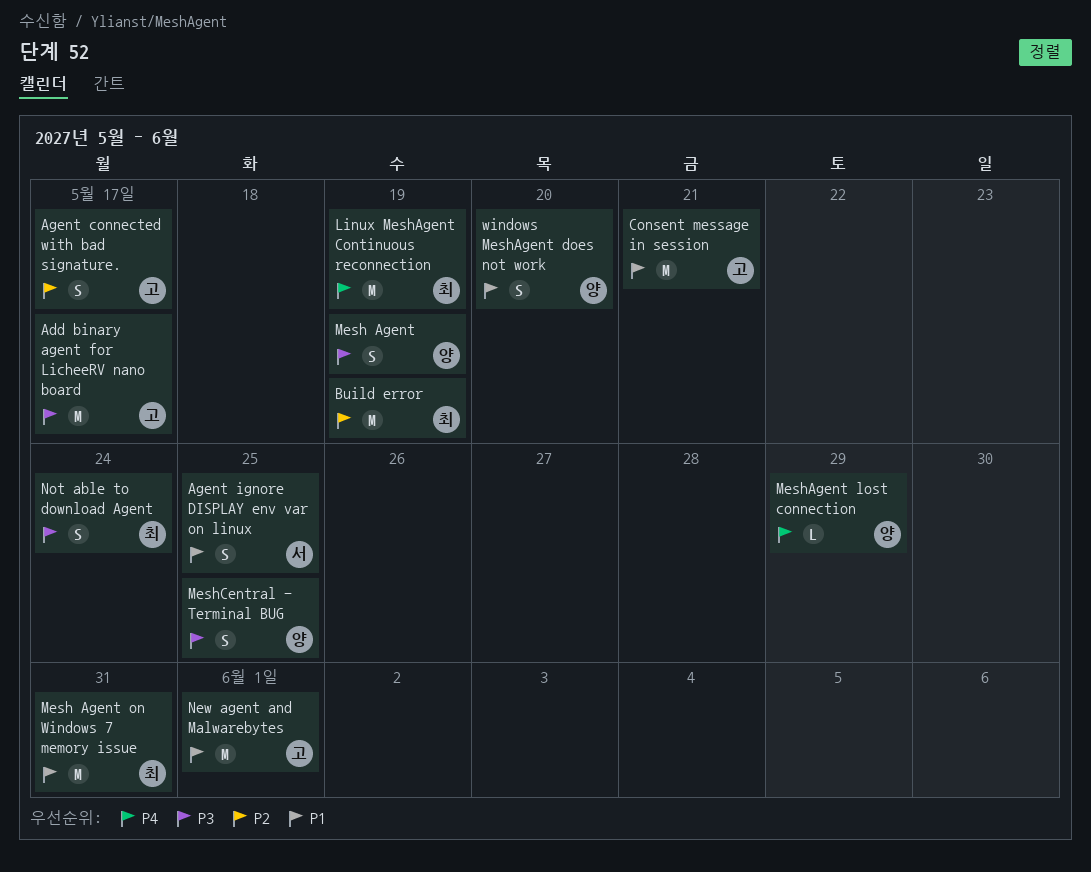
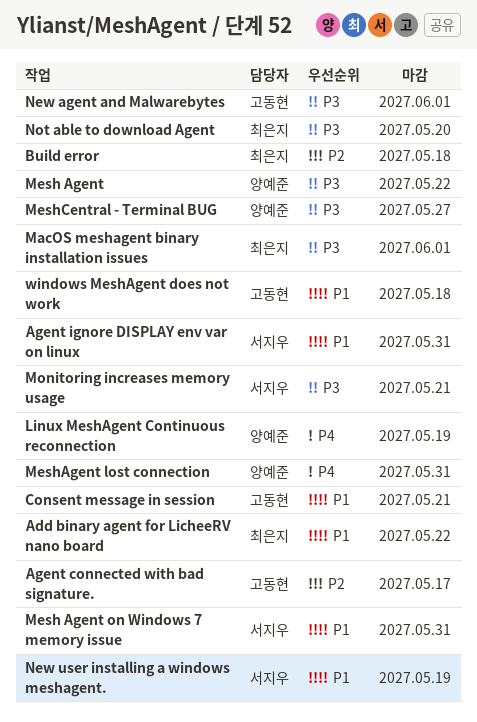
Add binary agent for LicheeRV nano board, owner: 고동현 -> 최은지
Add binary agent for LicheeRV nano board, priority: P3 -> P1
Add binary agent for LicheeRV nano board, due: May 17 -> May 22
Agent ignore DISPLAY env var on linux, due: May 25 -> May 31
Build error, due: May 19 -> May 18
Linux MeshAgent Continuous reconnection, owner: 최은지 -> 양예준
MacOS meshagent binary installation issues: none -> present
Mesh Agent, due: May 19 -> May 22
Mesh Agent on Windows 7 memory issue, owner: 최은지 -> 서지우
MeshAgent lost connection, due: May 29 -> May 31
MeshCentral - Terminal BUG, due: May 25 -> May 27
Monitoring increases memory usage: none -> present
New agent and Malwarebytes, priority: P1 -> P3
New user installing a windows meshagent.: none -> present
Not able to download Agent, due: May 24 -> May 20
windows MeshAgent does not work, owner: 양예준 -> 고동현
windows MeshAgent does not work, due: May 20 -> May 18

